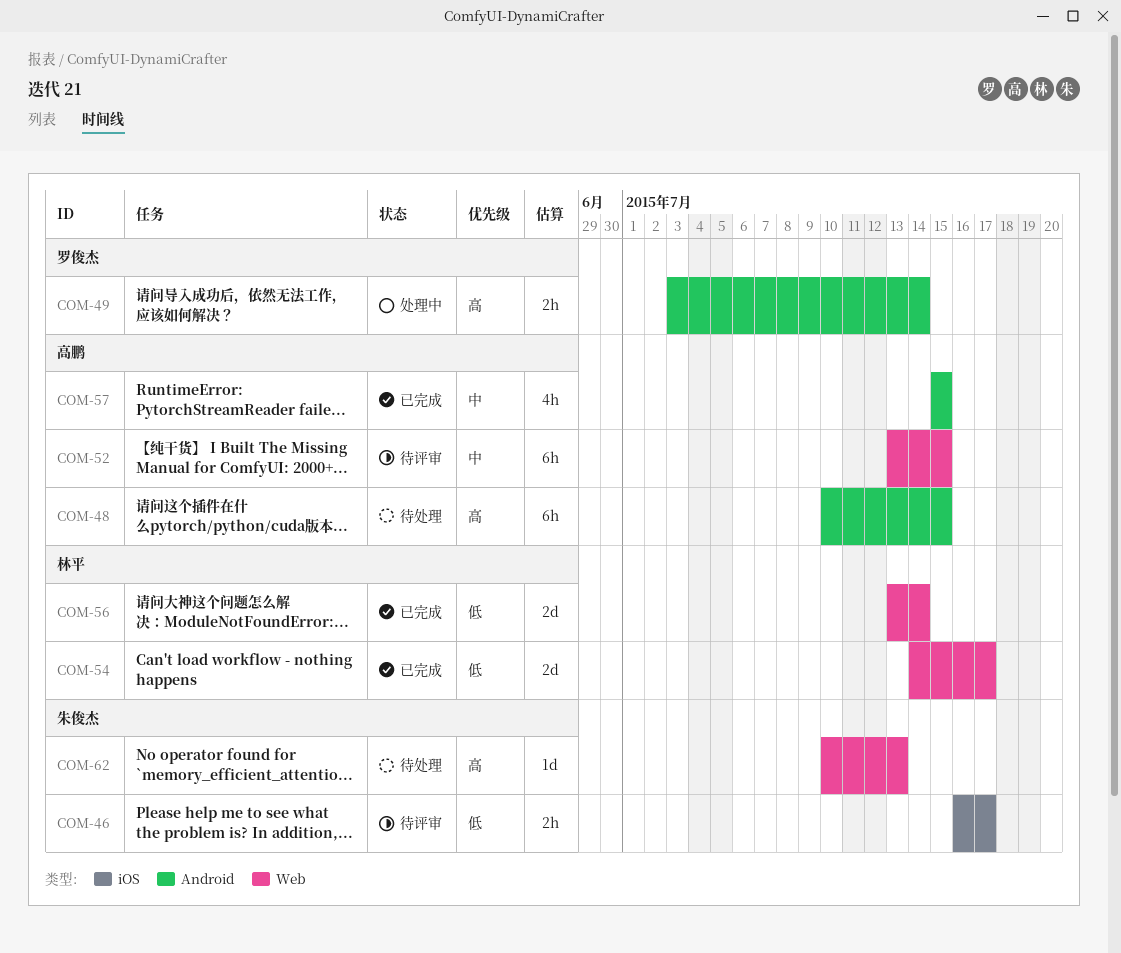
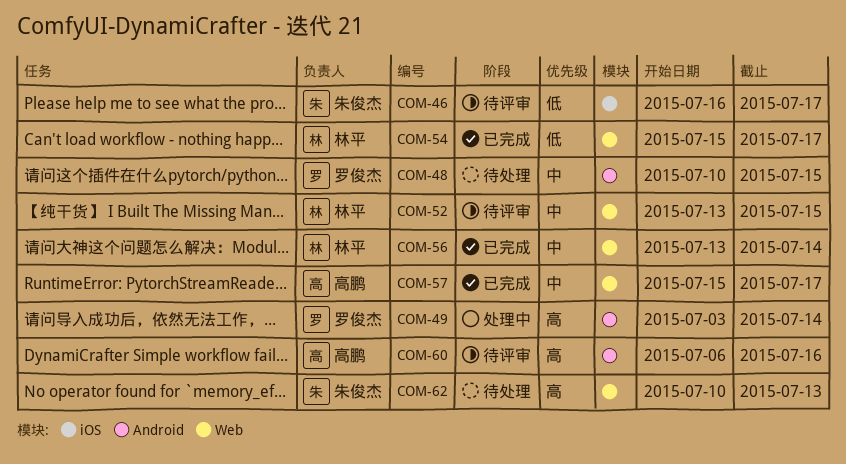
COM-48, owner: 高鹏 -> 罗俊杰
COM-48, priority: 高 -> 中
COM-52, owner: 高鹏 -> 林平
COM-54, start: Jul 14 -> Jul 15
COM-56, priority: 低 -> 中
COM-57, label: Android -> Web
COM-57, due: Jul 15 -> Jul 17
COM-60: none -> present

